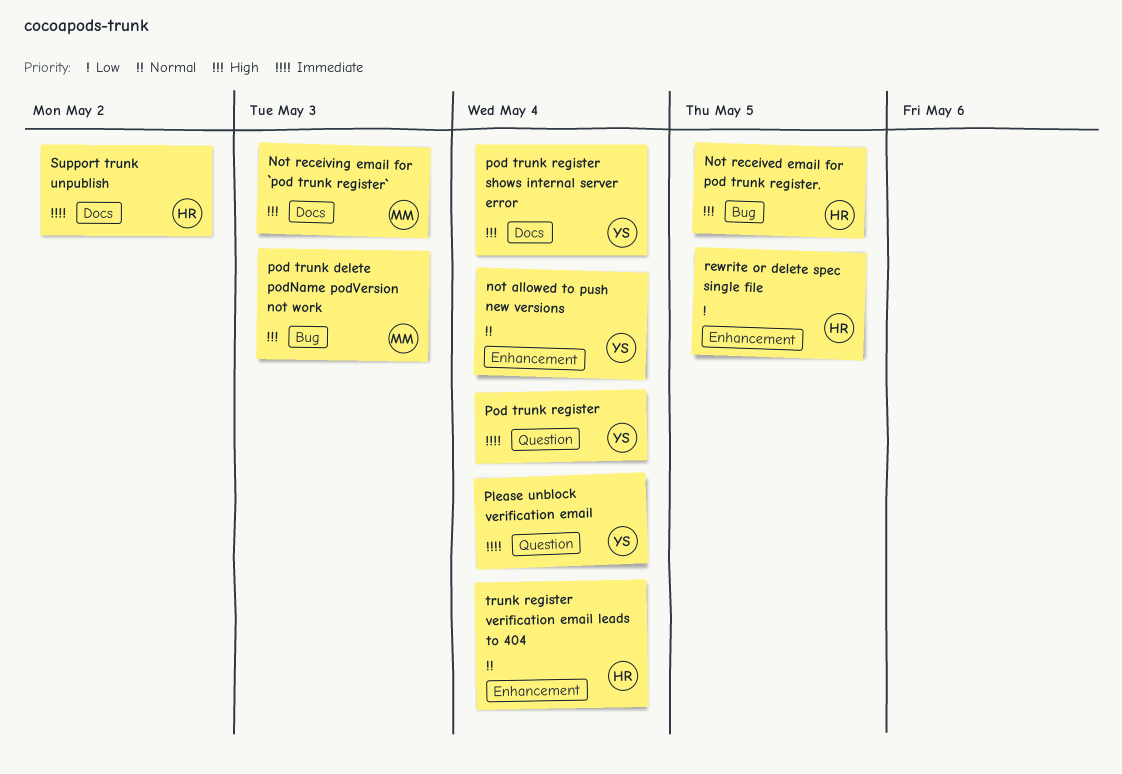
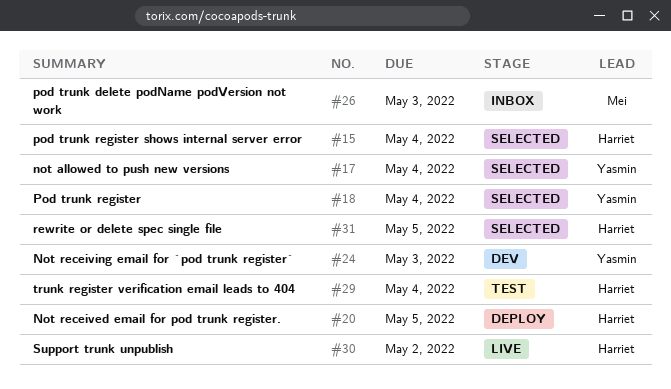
Not receiving email for `pod trunk register`, owner: Mei -> Yasmin
Please unblock verification email: present -> none
pod trunk register shows internal server error, owner: Yasmin -> Harriet

